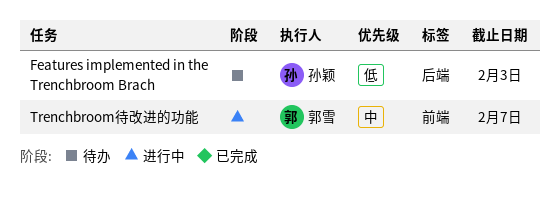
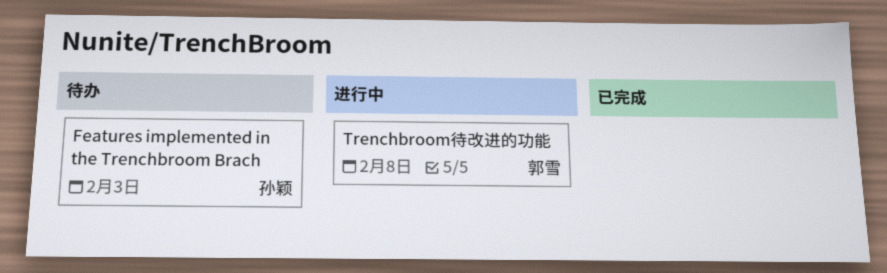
Trenchbroom待改进的功能, due: Feb 7 -> Feb 8

